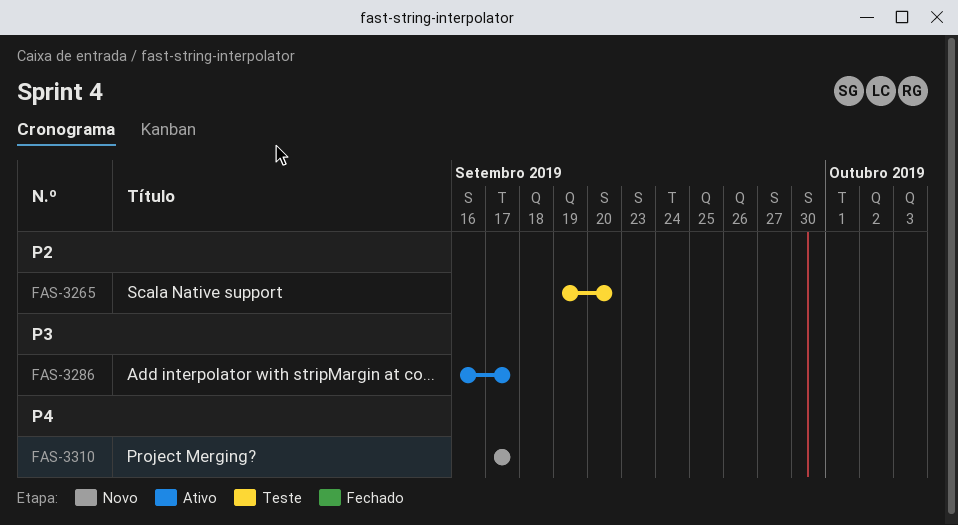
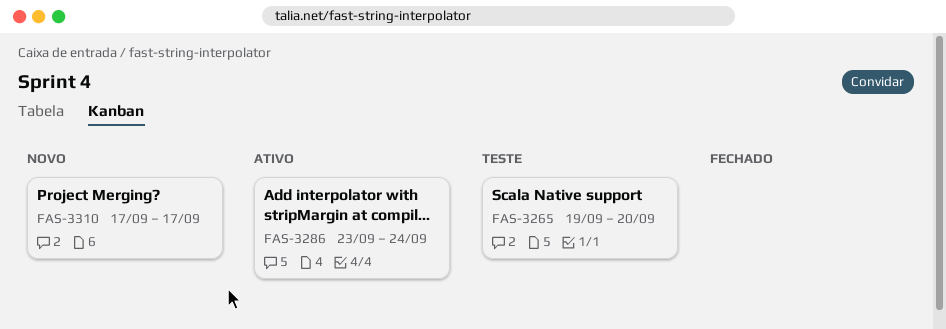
FAS-3286, start: Sep 16 -> Sep 23
FAS-3286, due: Sep 17 -> Sep 24

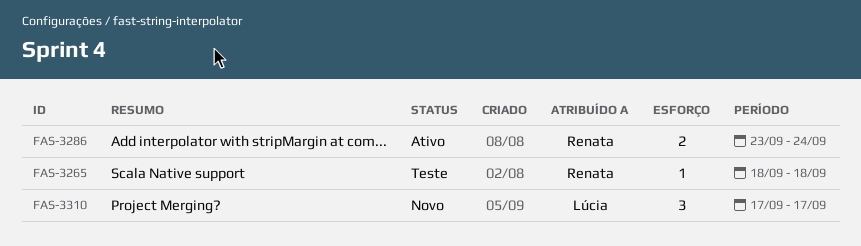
FAS-3265, start: Sep 19 -> Sep 18
FAS-3265, due: Sep 20 -> Sep 18

